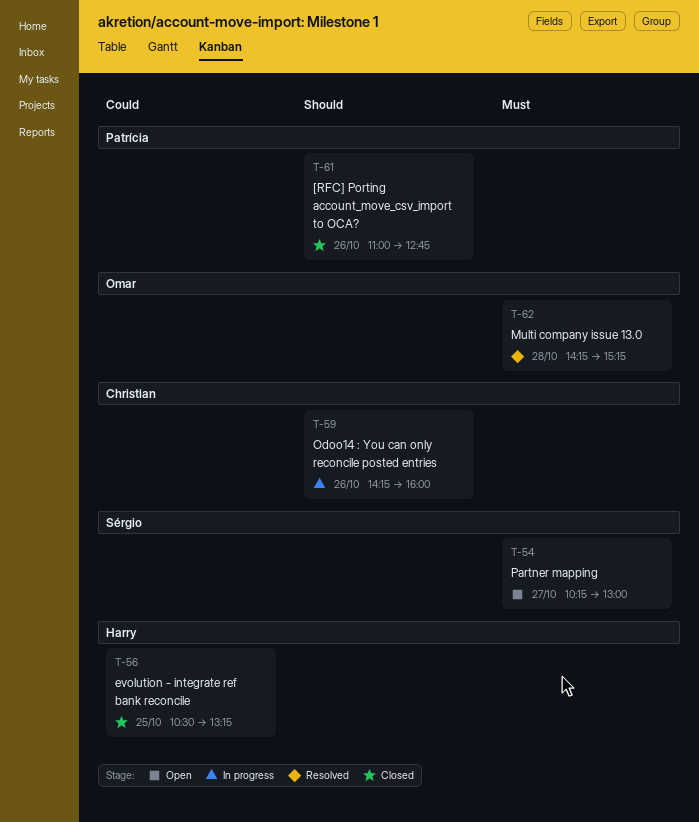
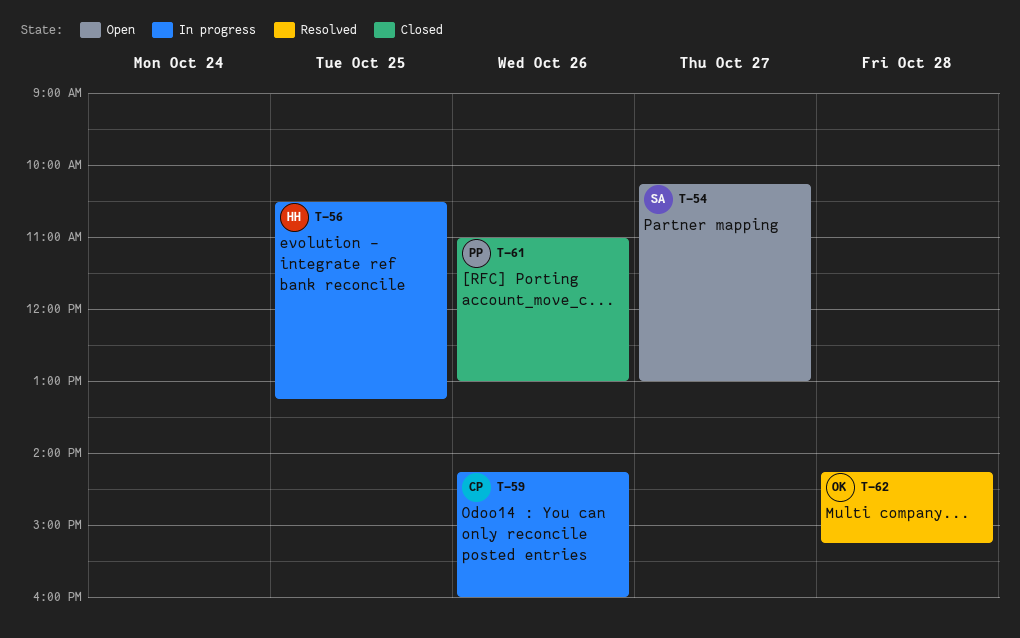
T-56, status: Closed -> In progress
T-61, ends: 12:45 -> 13:00

